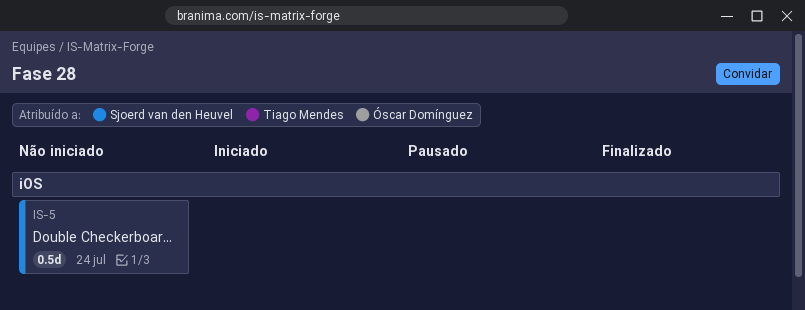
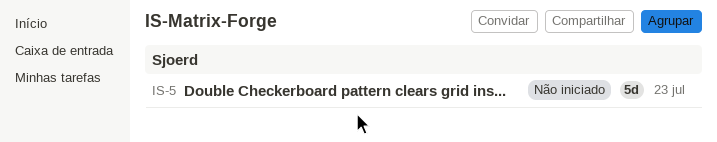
IS-5, estimate: 0.5d -> 5d
IS-5, due: Jul 24 -> Jul 23

